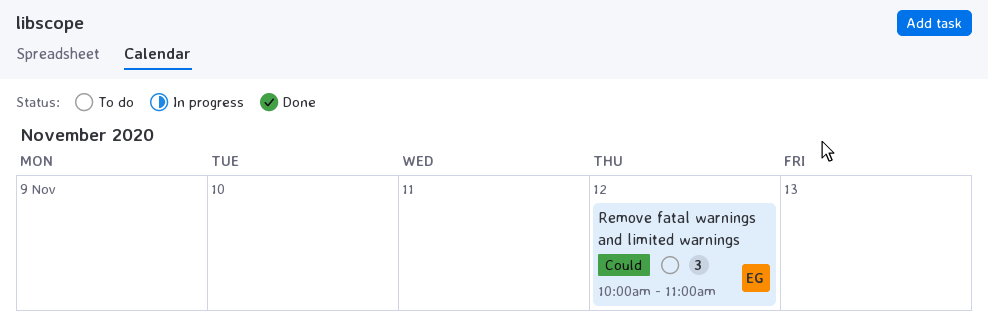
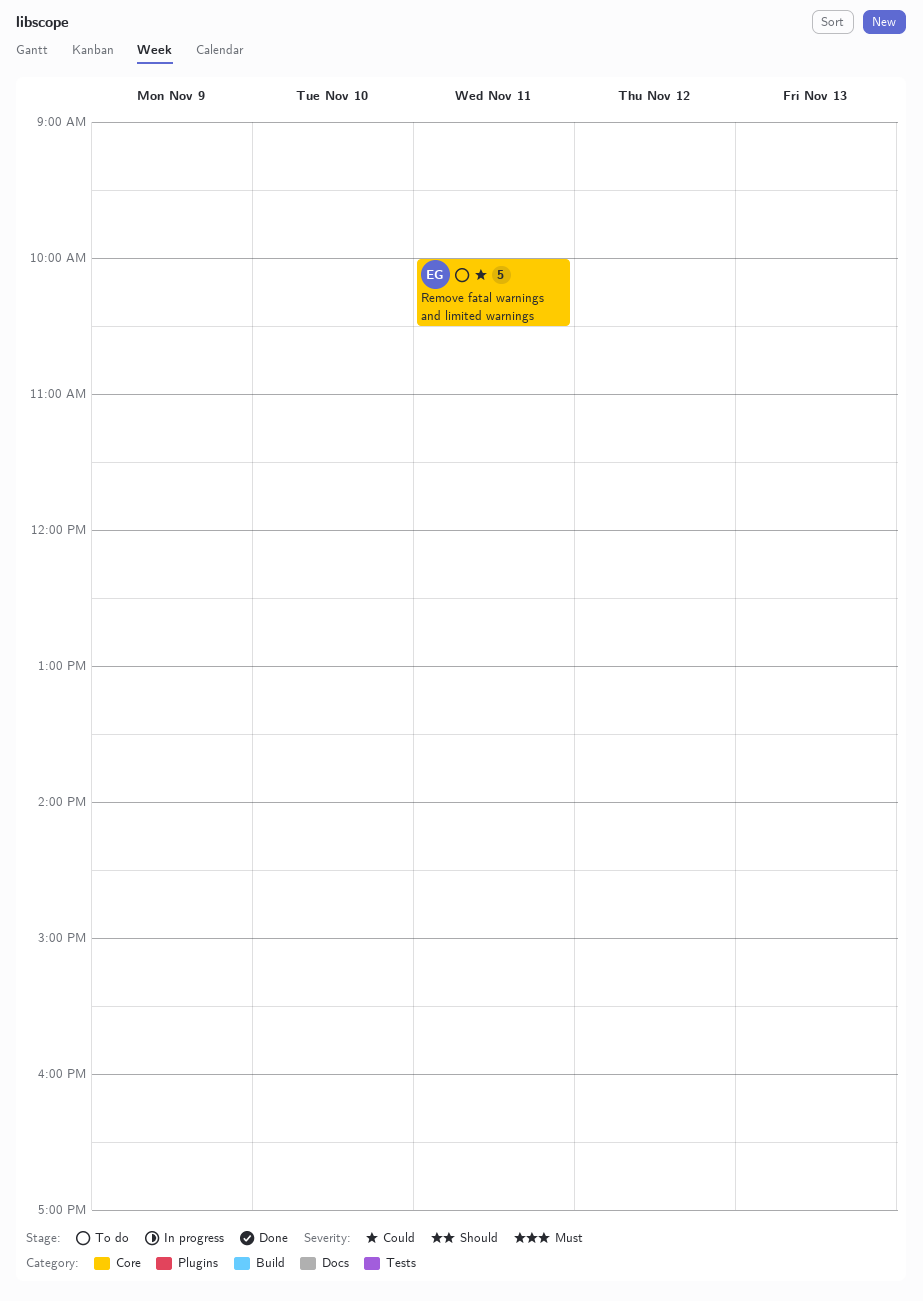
Remove fatal warnings and limited warnings, estimate: 3 -> 5
Remove fatal warnings and limited warnings, day: Nov 12 -> Nov 11
Remove fatal warnings and limited warnings, ends: 11:00 -> 10:30

